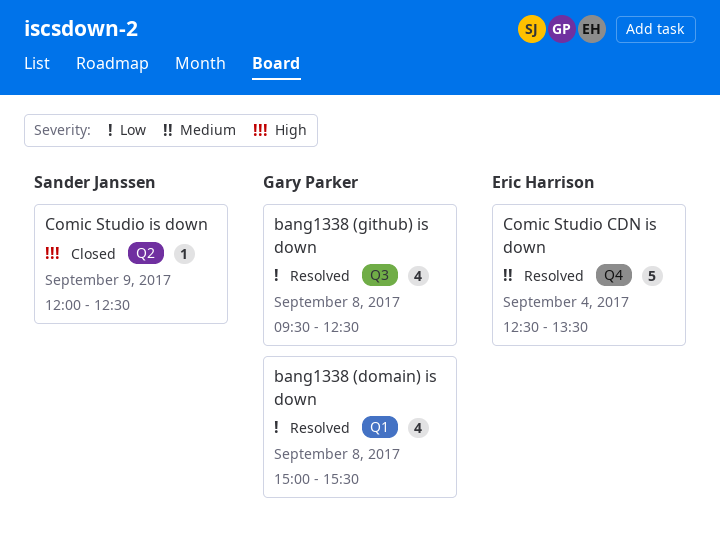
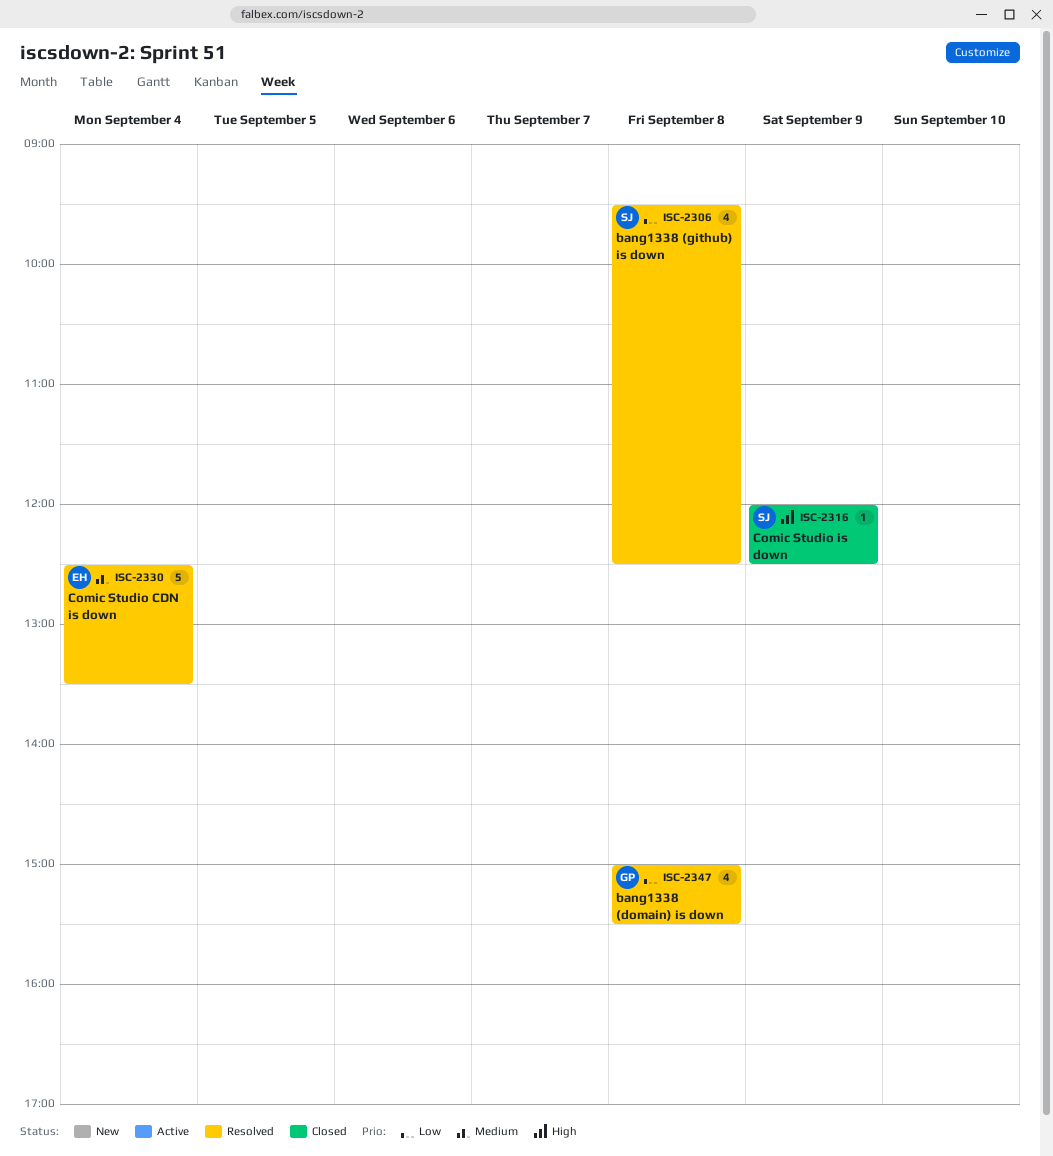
bang1338 (github) is down, owner: Gary Parker -> Sander Janssen

